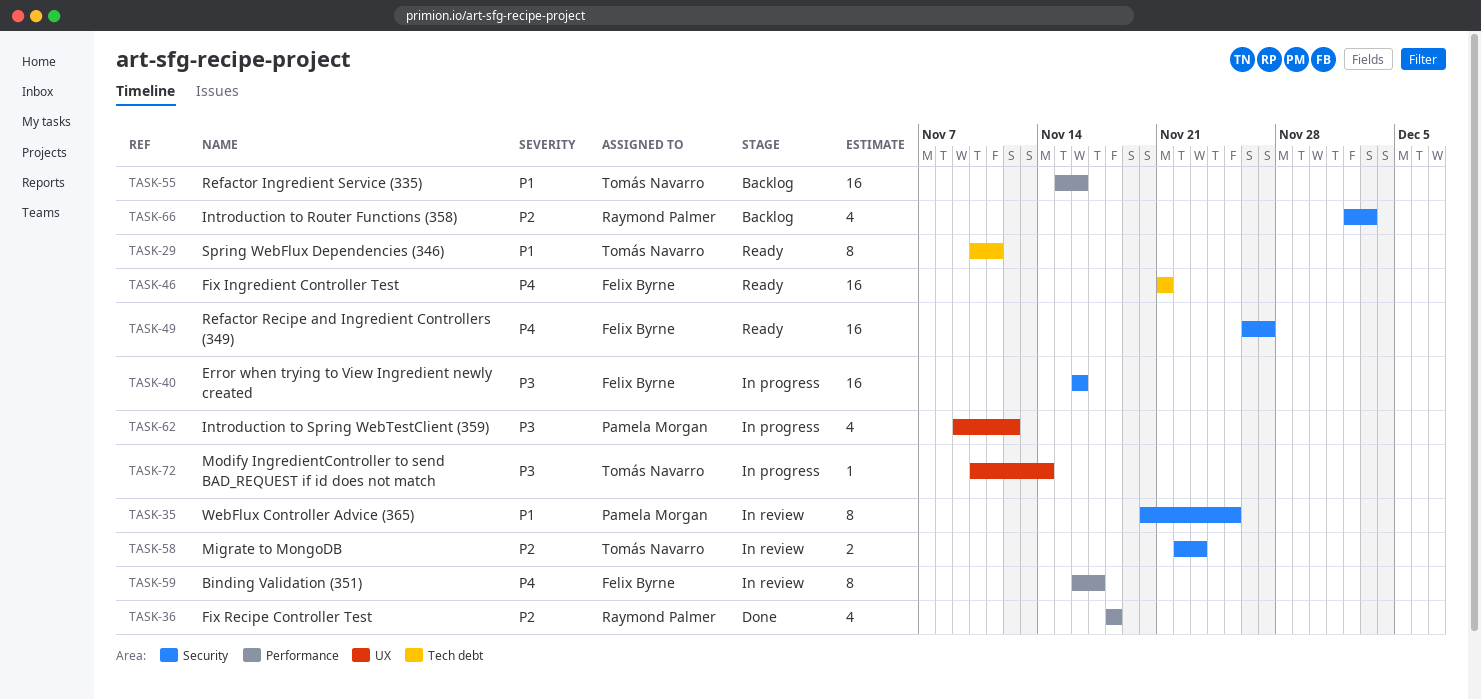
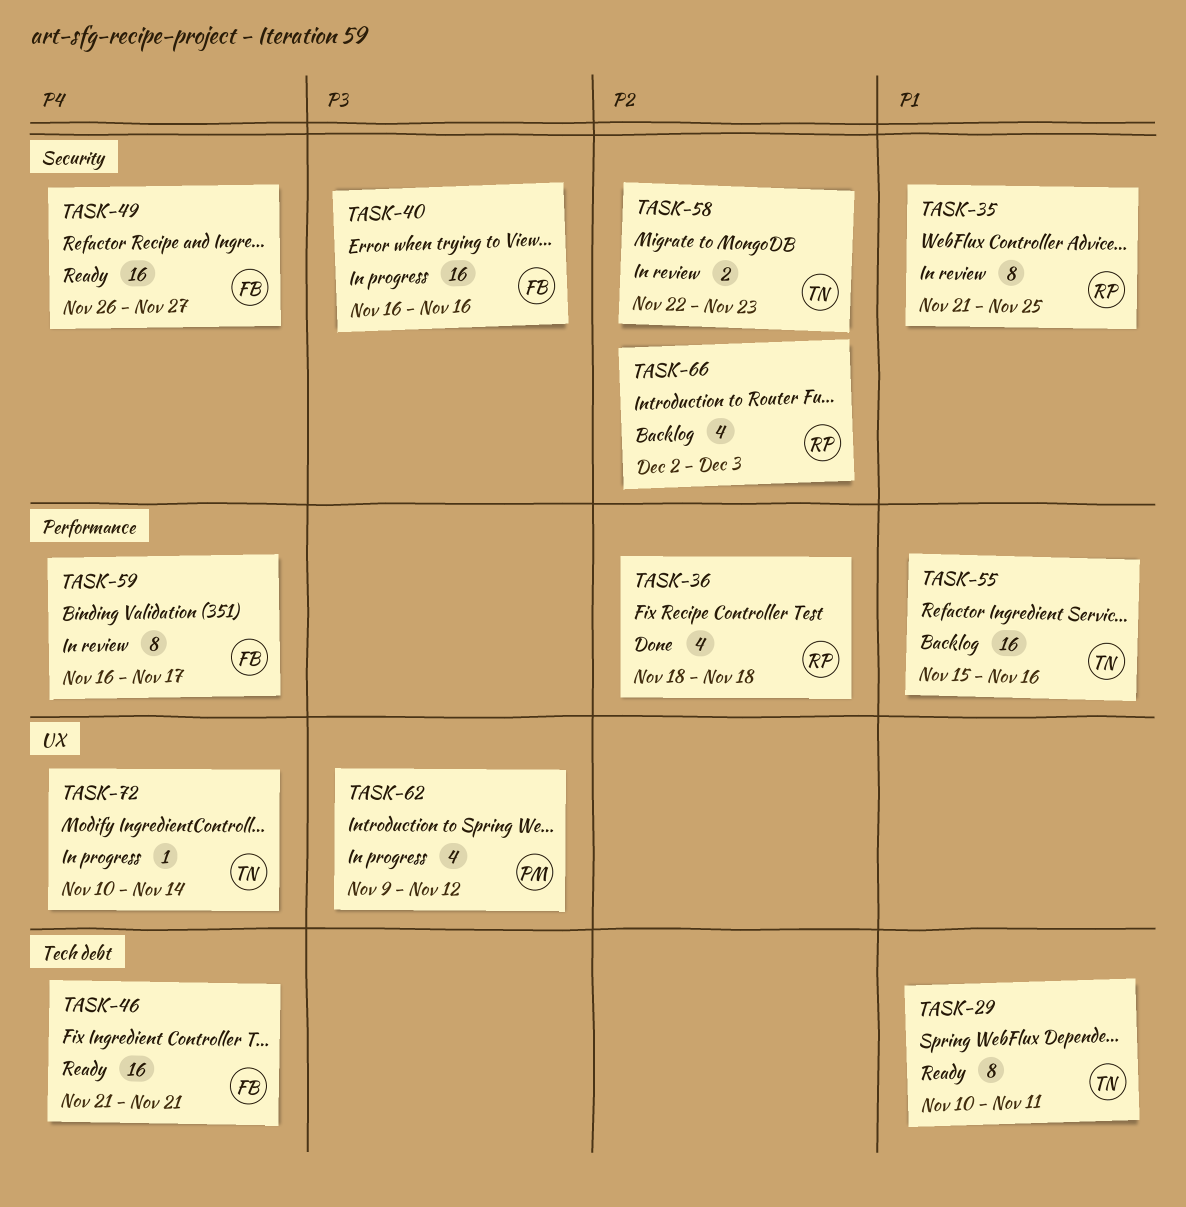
TASK-35, owner: Pamela Morgan -> Raymond Palmer
TASK-35, start: Nov 20 -> Nov 21
TASK-72, priority: P3 -> P4

